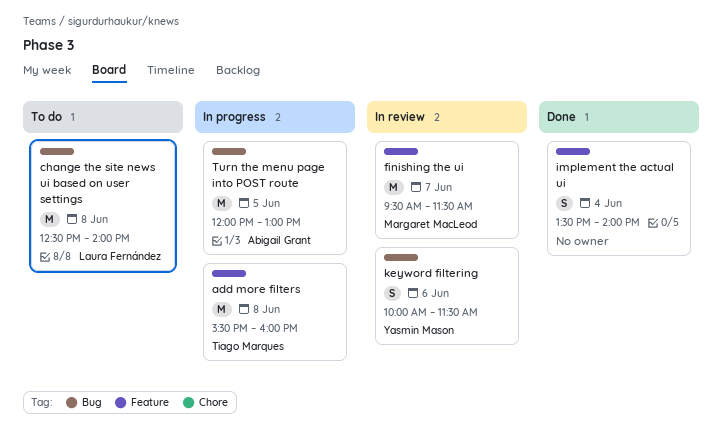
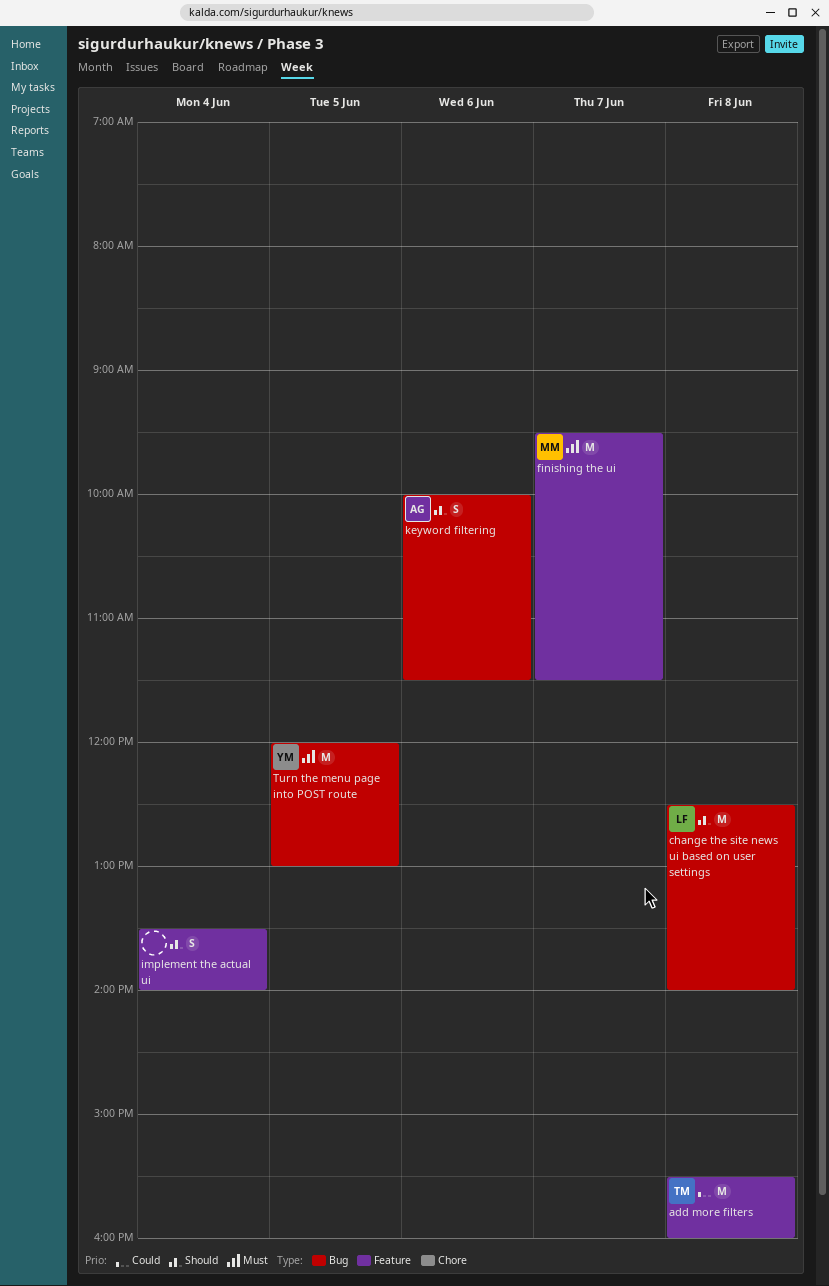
keyword filtering, owner: Yasmin Mason -> Abigail Grant
Turn the menu page into POST route, owner: Abigail Grant -> Yasmin Mason

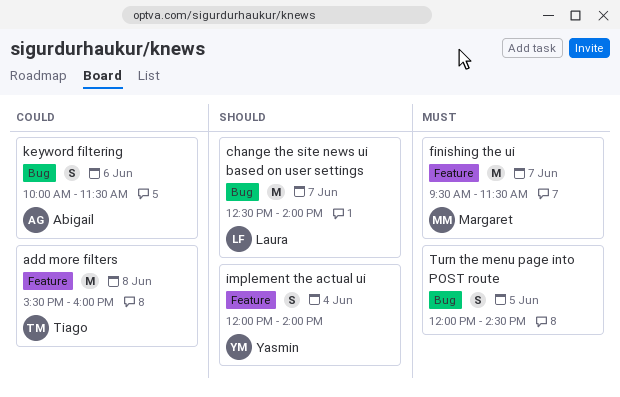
change the site news ui based on user settings, day: Jun 8 -> Jun 7
implement the actual ui, owner: none -> Yasmin
implement the actual ui, begins: 13:30 -> 12:00
keyword filtering, priority: Should -> Could
Turn the menu page into POST route, owner: Yasmin -> none
Turn the menu page into POST route, estimate: M -> S
Turn the menu page into POST route, ends: 13:00 -> 14:30

